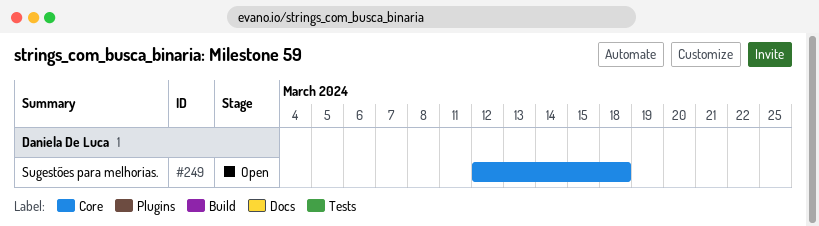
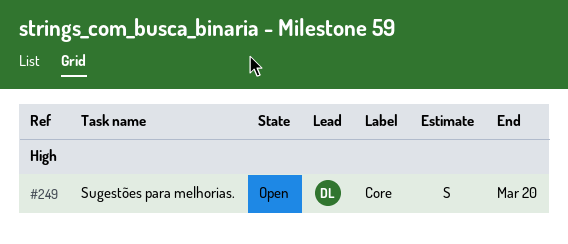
#249, due: Mar 18 -> Mar 20

